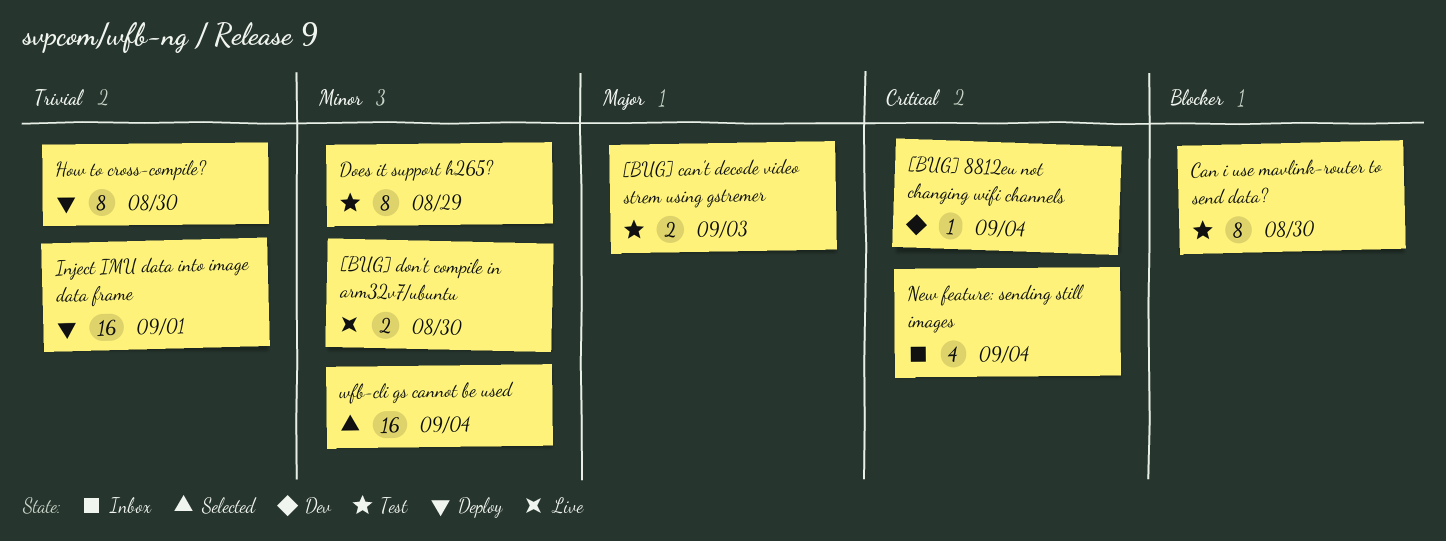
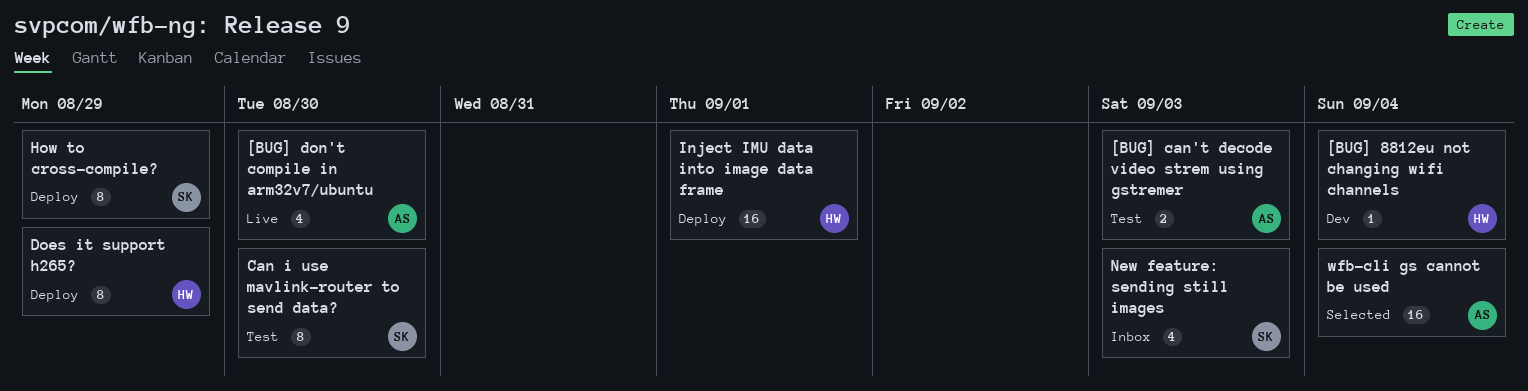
[BUG] don't compile in arm32v7/ubuntu, estimate: 2 -> 4
Does it support h265?, status: Test -> Deploy
How to cross-compile?, due: Aug 30 -> Aug 29
New feature: sending still images, due: Sep 4 -> Sep 3

